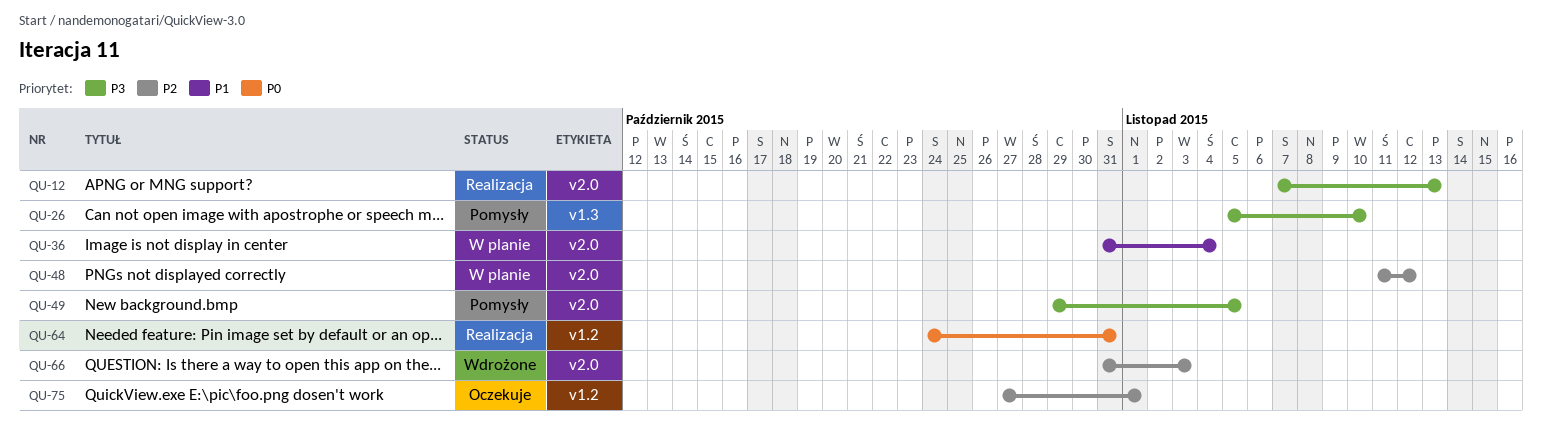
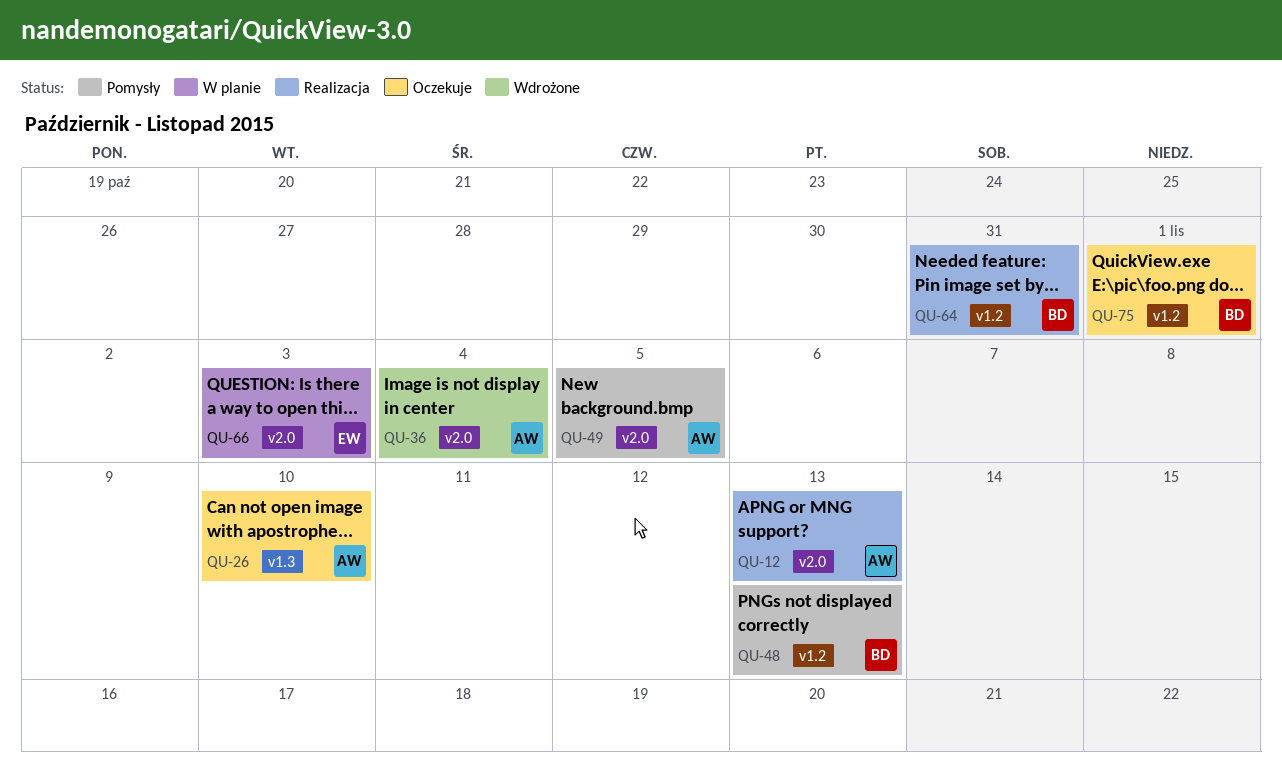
QU-26, status: Pomysły -> Oczekuje
QU-36, status: W planie -> Wdrożone
QU-48, status: W planie -> Pomysły
QU-48, label: v2.0 -> v1.2
QU-48, due: Nov 12 -> Nov 13
QU-66, status: Wdrożone -> W planie

